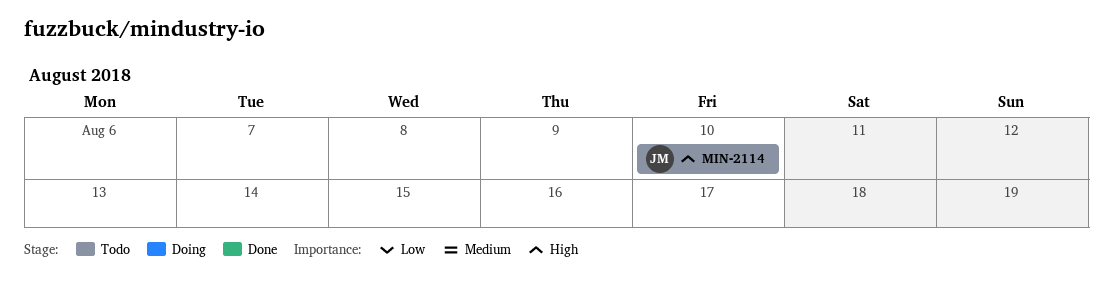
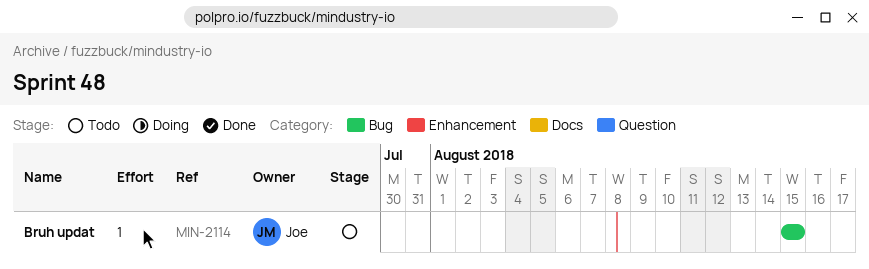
MIN-2114, start: Aug 10 -> Aug 15
MIN-2114, due: Aug 10 -> Aug 15

